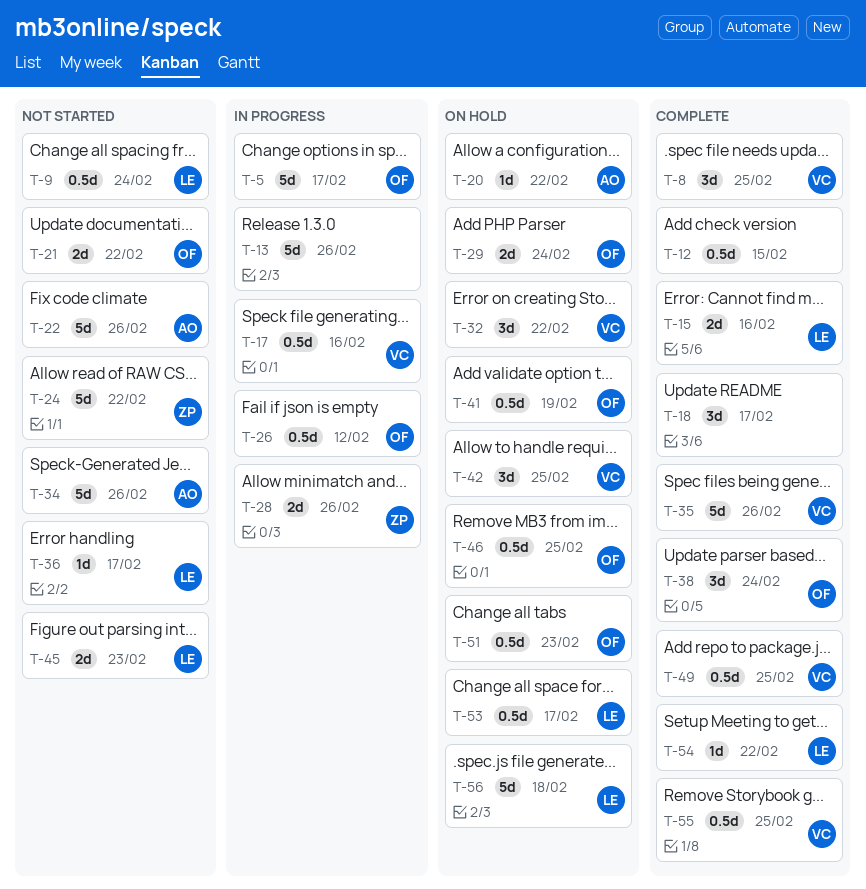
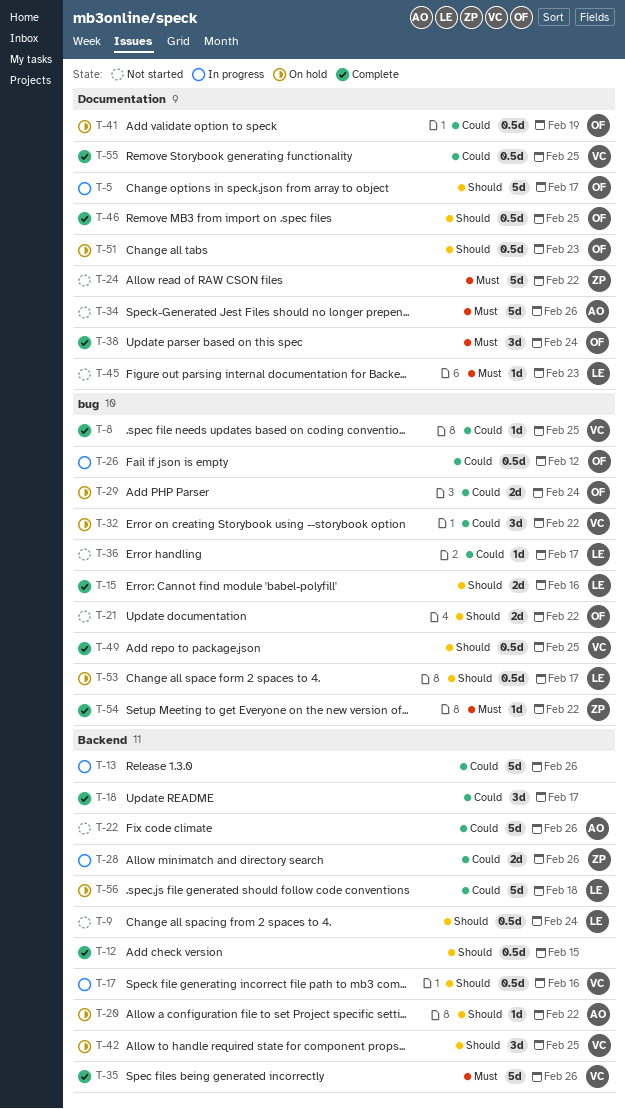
T-8, estimate: 3d -> 1d
T-45, estimate: 2d -> 1d
T-46, status: On hold -> Complete
T-54, owner: LE -> ZP

